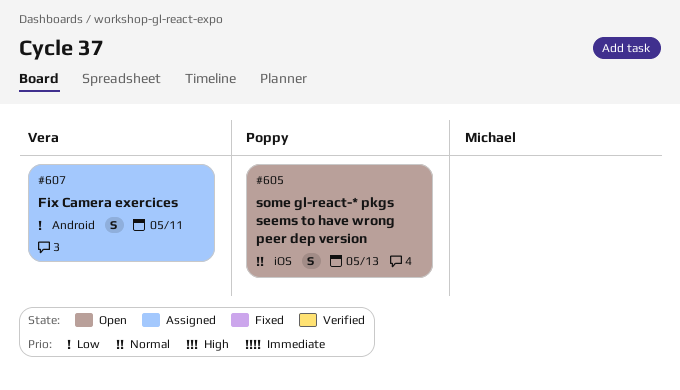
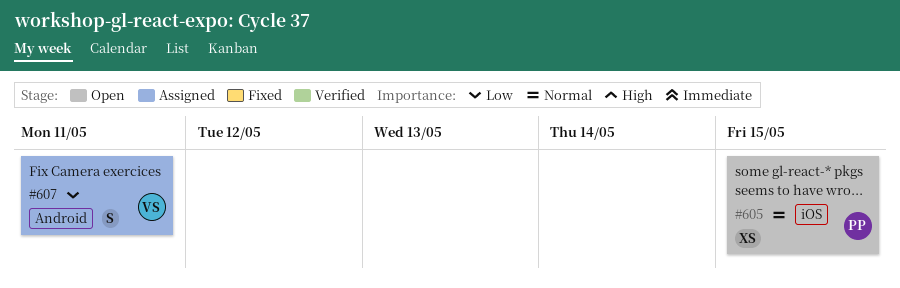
#605, estimate: S -> XS
#605, due: May 13 -> May 15

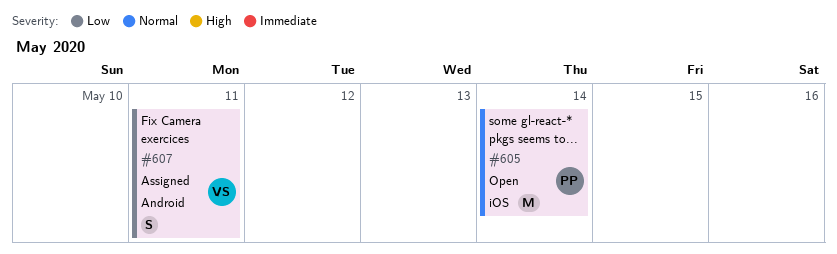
#605, estimate: XS -> M
#605, due: May 15 -> May 14

